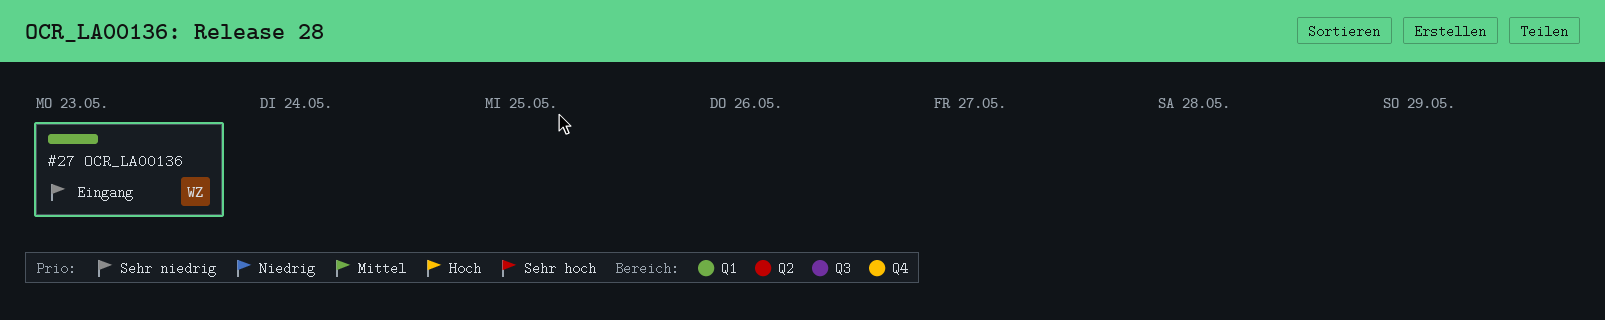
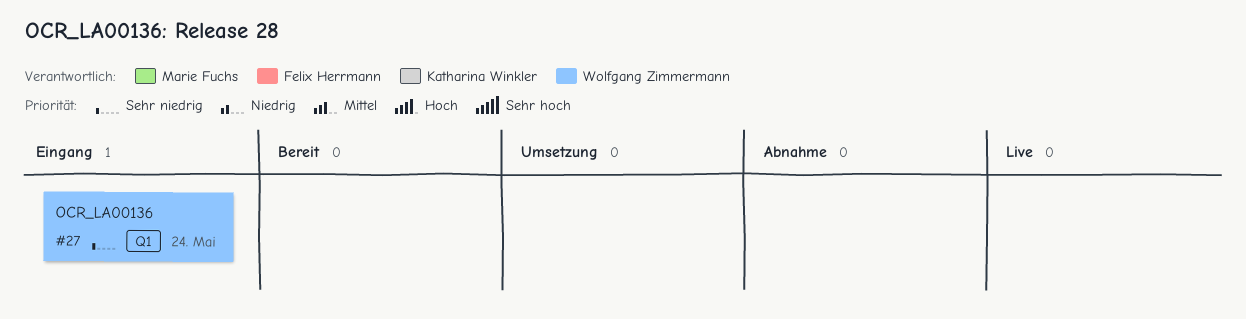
#27, due: May 23 -> May 24

